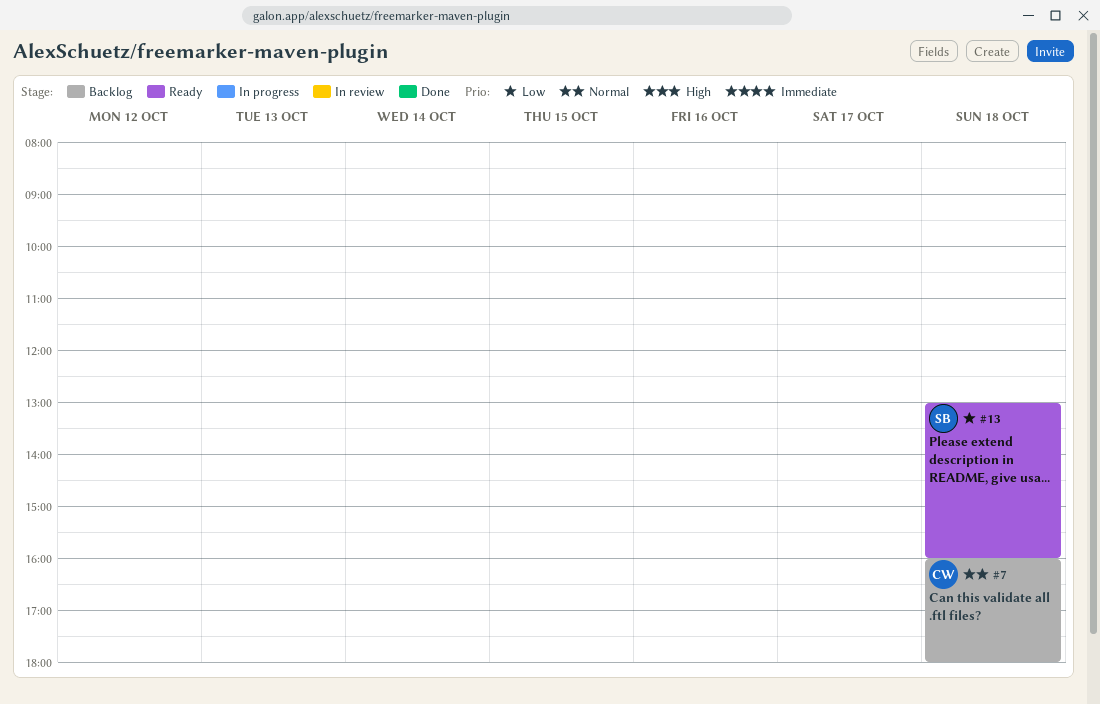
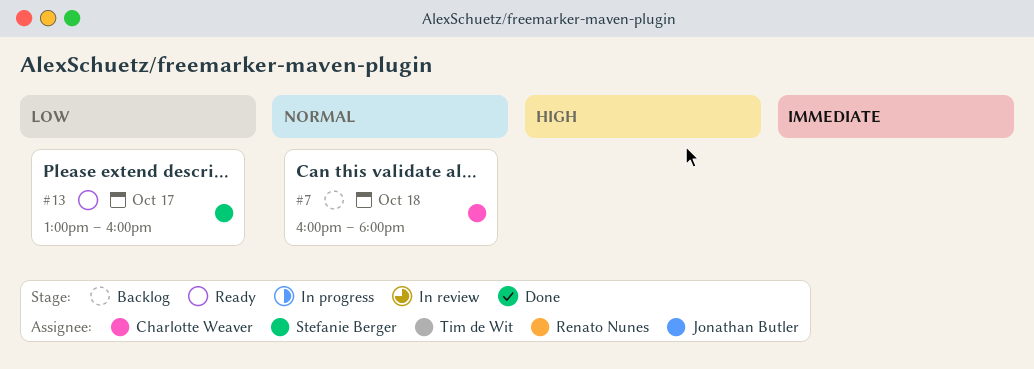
#13, day: Oct 18 -> Oct 17

